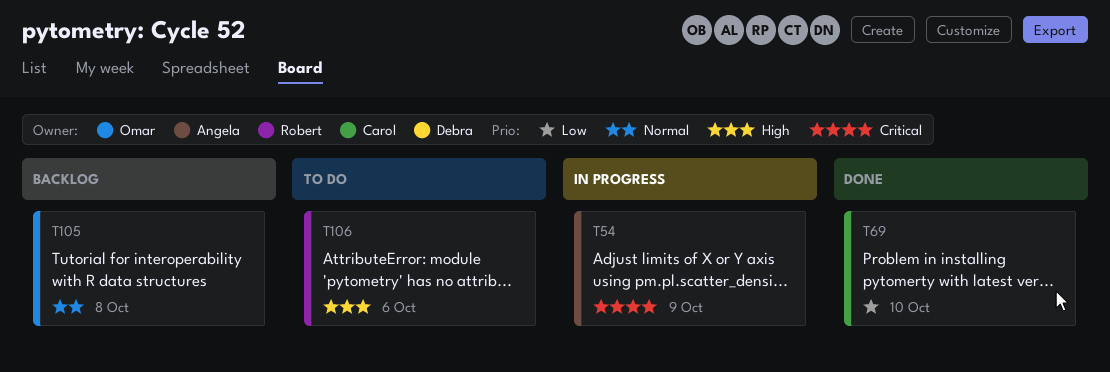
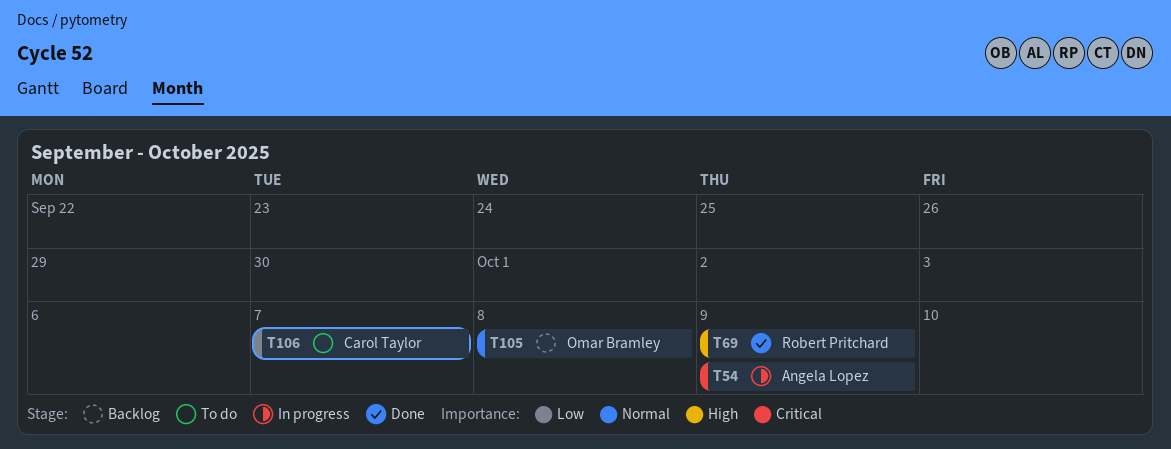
T69, owner: Carol Taylor -> Robert Pritchard
T69, priority: Low -> High
T69, due: Oct 10 -> Oct 9
T106, owner: Robert Pritchard -> Carol Taylor
T106, priority: High -> Low
T106, due: Oct 6 -> Oct 7

